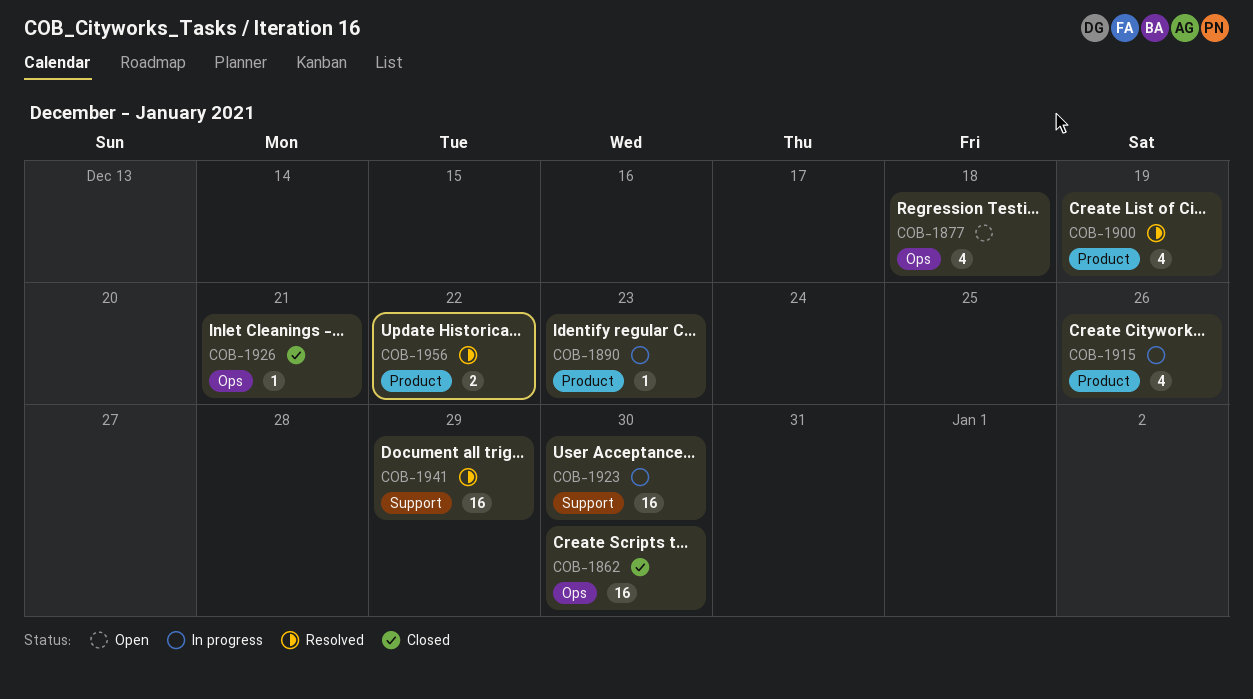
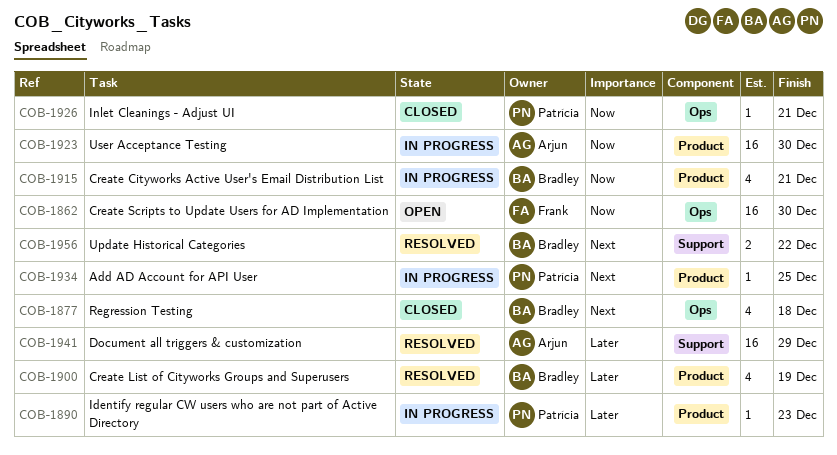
COB-1862, status: Closed -> Open
COB-1877, status: Open -> Closed
COB-1915, due: Dec 26 -> Dec 21
COB-1923, label: Support -> Product
COB-1934: none -> present
COB-1956, label: Product -> Support

